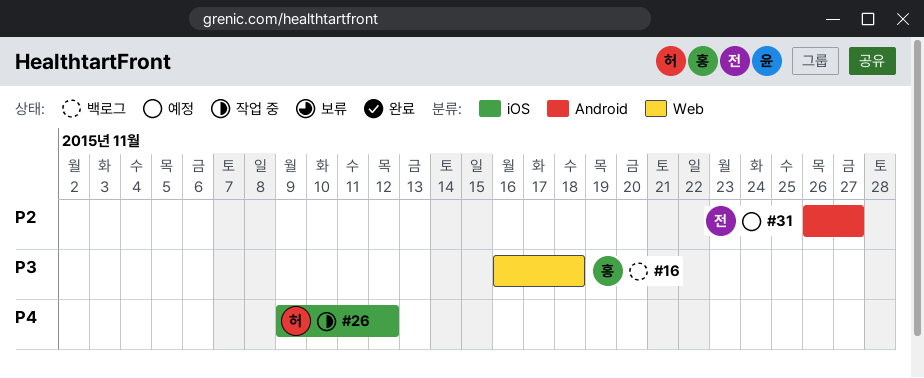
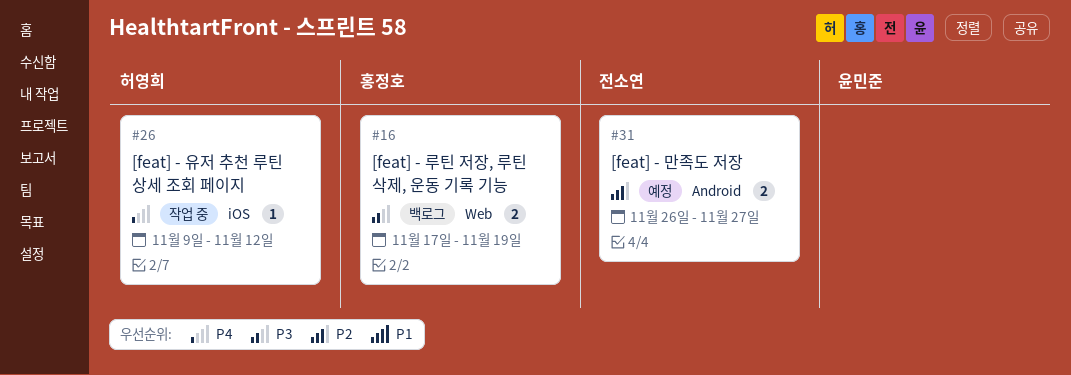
#16, start: Nov 16 -> Nov 17
#16, due: Nov 18 -> Nov 19

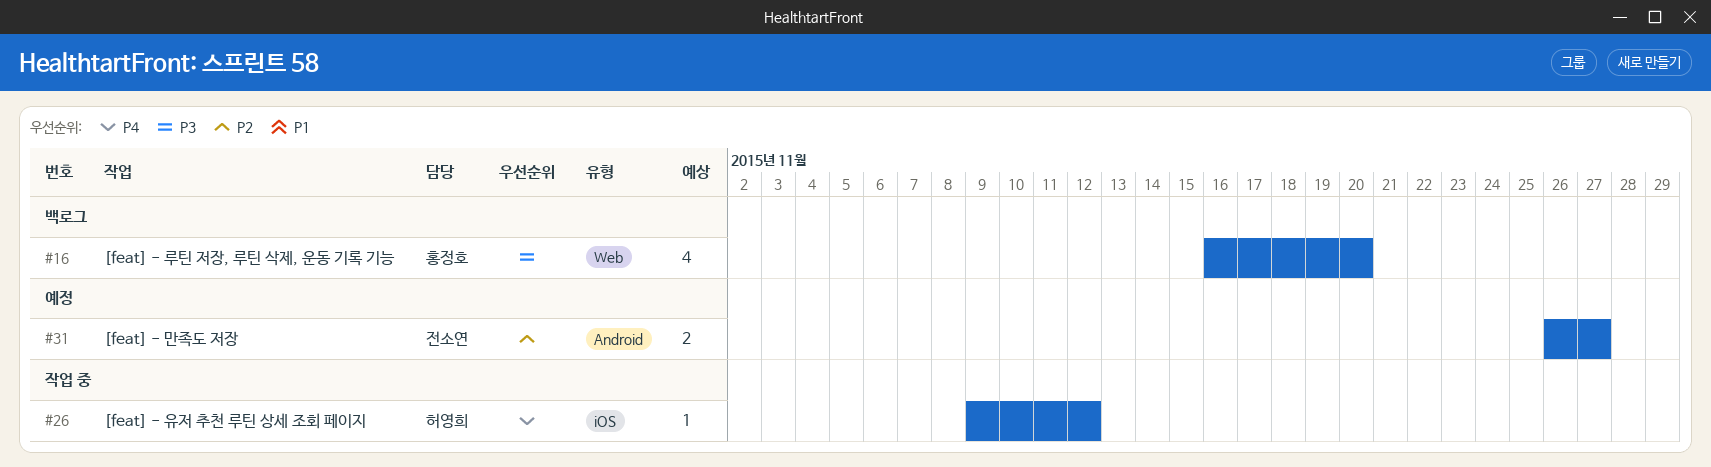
#16, estimate: 2 -> 4
#16, start: Nov 17 -> Nov 16
#16, due: Nov 19 -> Nov 20

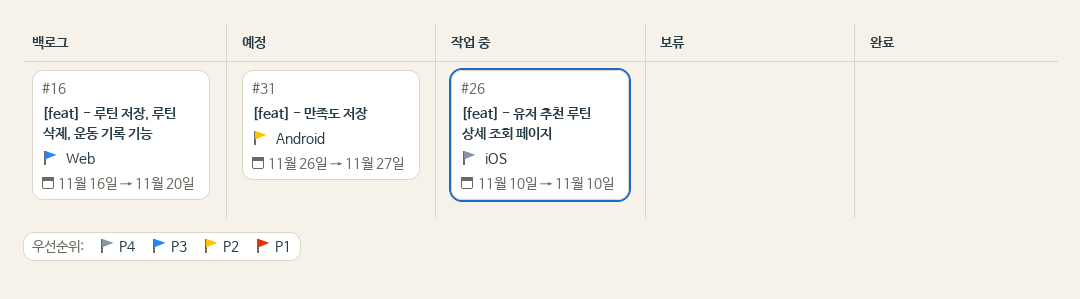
#26, start: Nov 9 -> Nov 10
#26, due: Nov 12 -> Nov 10

